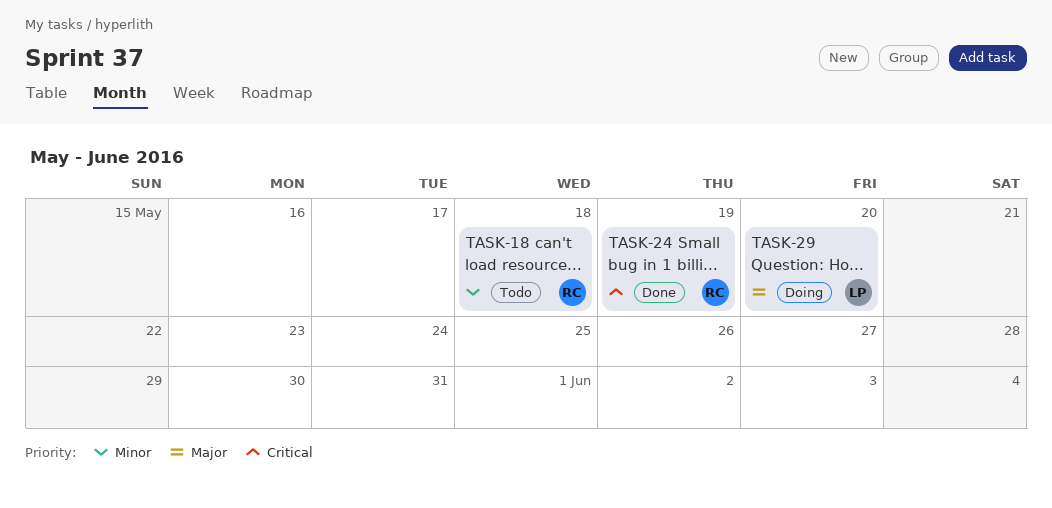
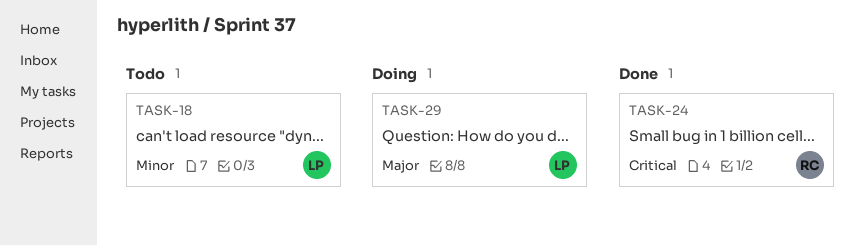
TASK-18, owner: RC -> LP

